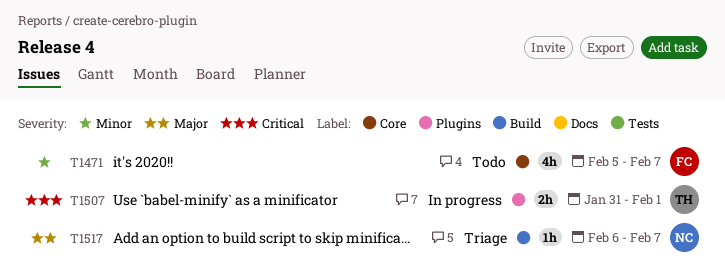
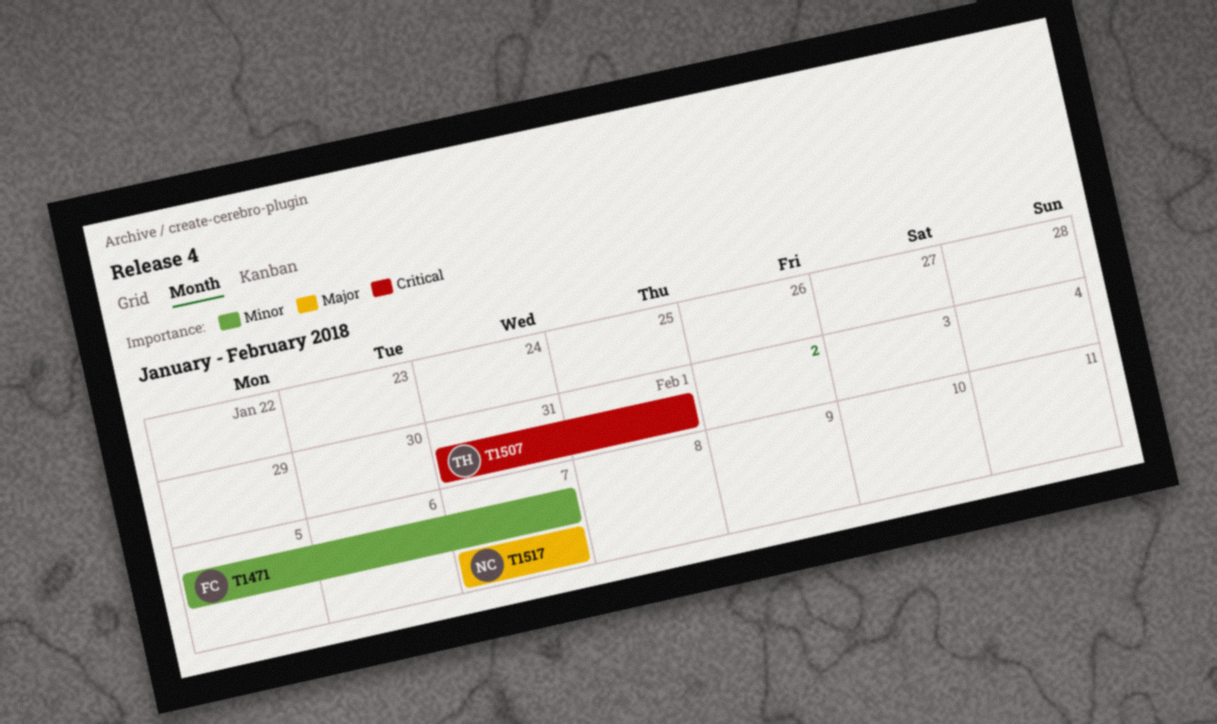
T1517, start: Feb 6 -> Feb 7

